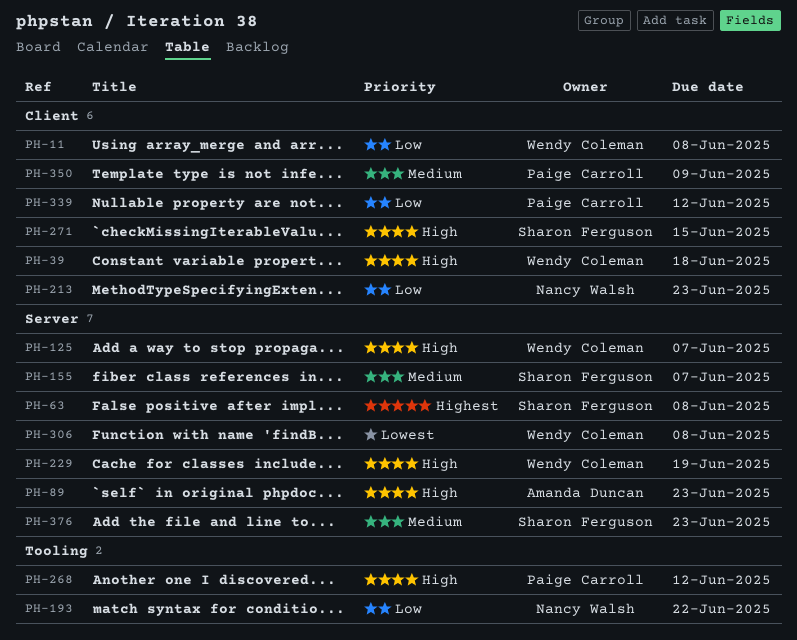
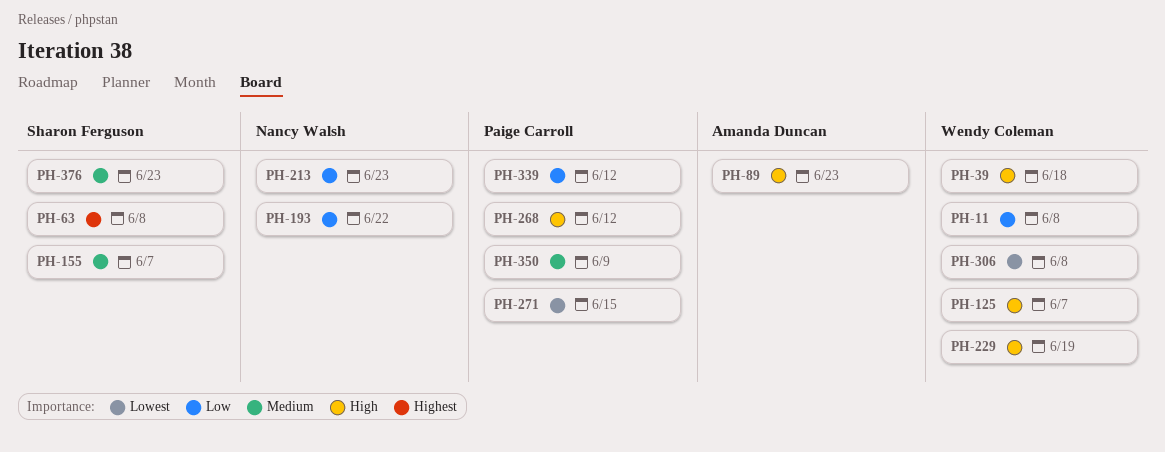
PH-271, owner: Sharon Ferguson -> Paige Carroll
PH-271, priority: High -> Lowest

